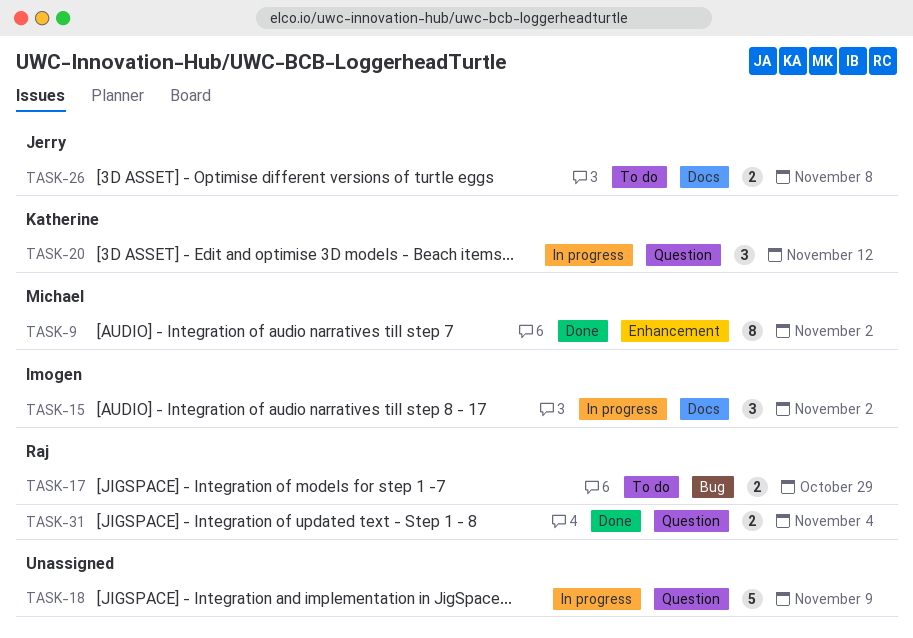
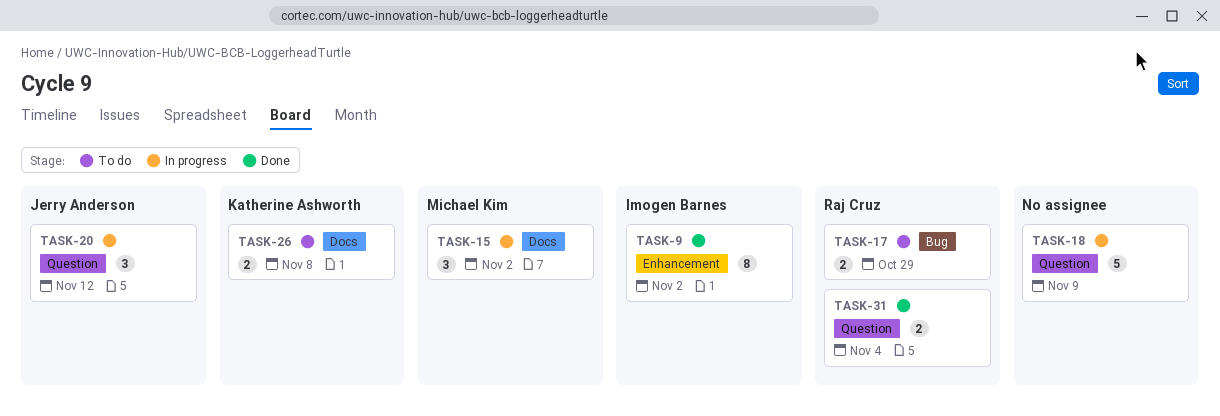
TASK-9, owner: Michael Kim -> Imogen Barnes
TASK-15, owner: Imogen Barnes -> Michael Kim
TASK-20, owner: Katherine Ashworth -> Jerry Anderson
TASK-26, owner: Jerry Anderson -> Katherine Ashworth

